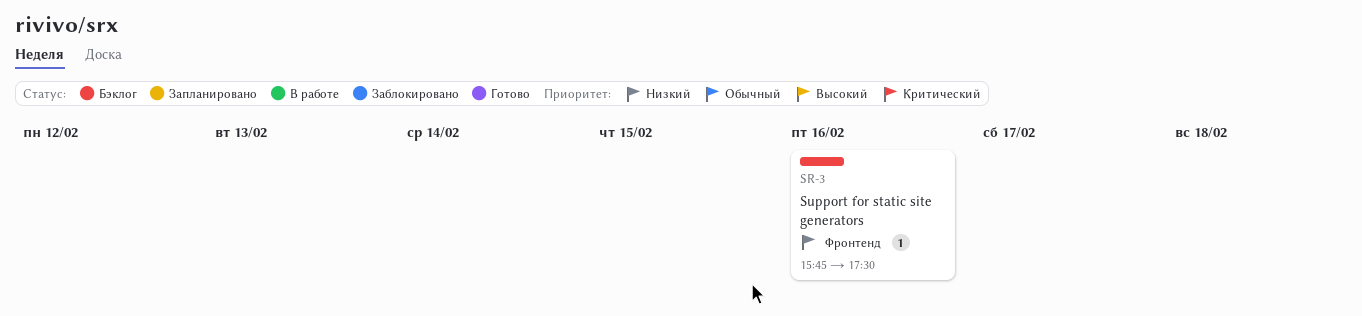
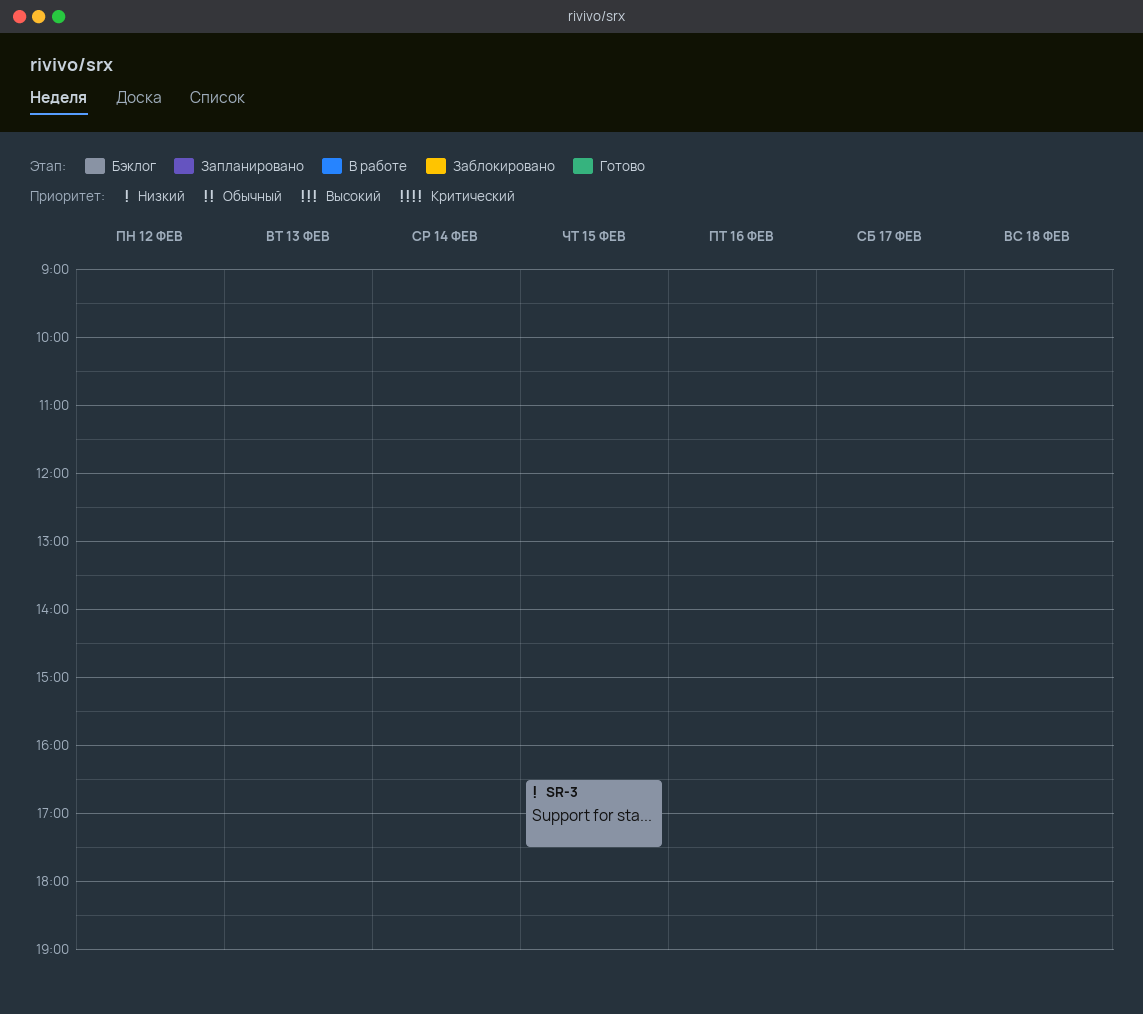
SR-3, day: Feb 16 -> Feb 15
SR-3, begins: 15:45 -> 16:30

